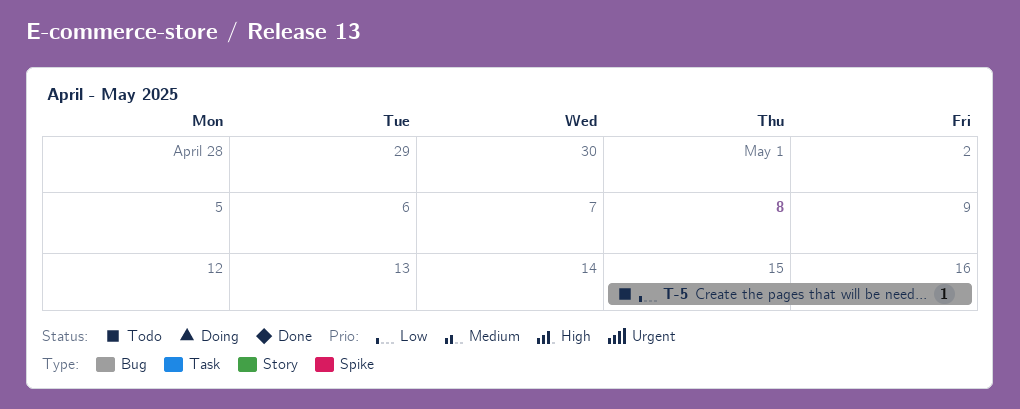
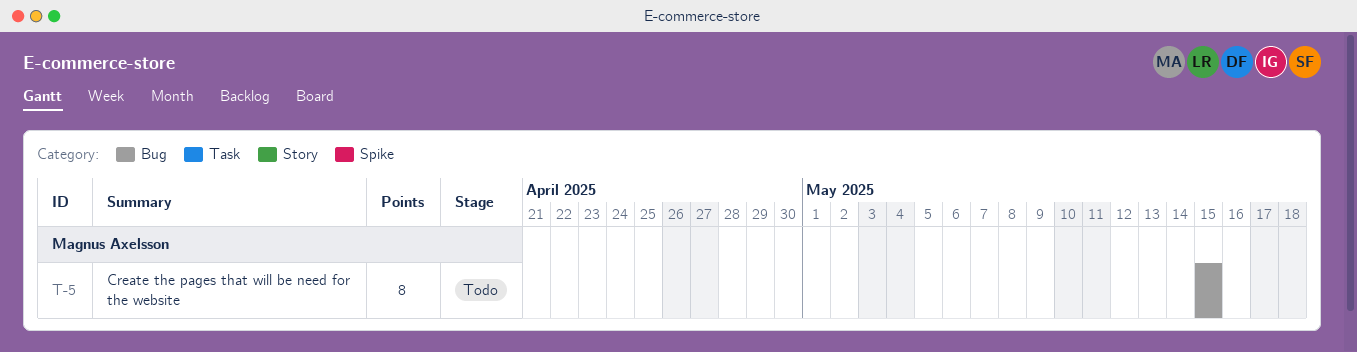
T-5, estimate: 1 -> 8
T-5, due: May 16 -> May 15

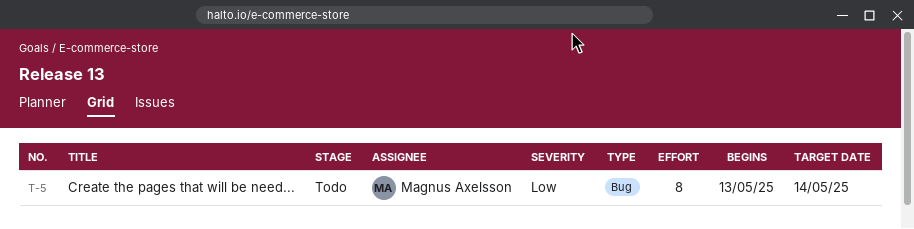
T-5, start: May 15 -> May 13
T-5, due: May 15 -> May 14

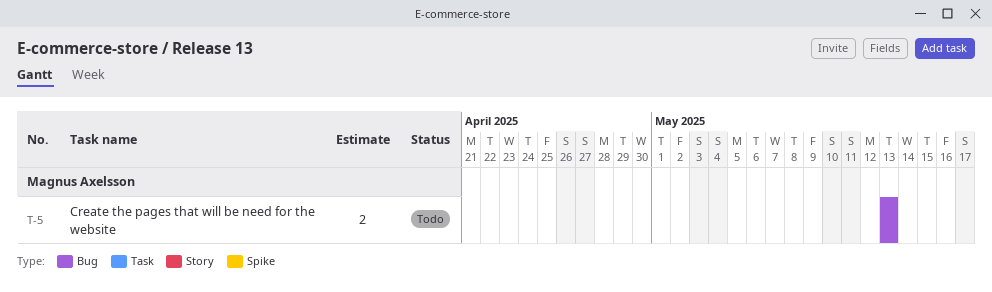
T-5, estimate: 8 -> 2
T-5, due: May 14 -> May 13

